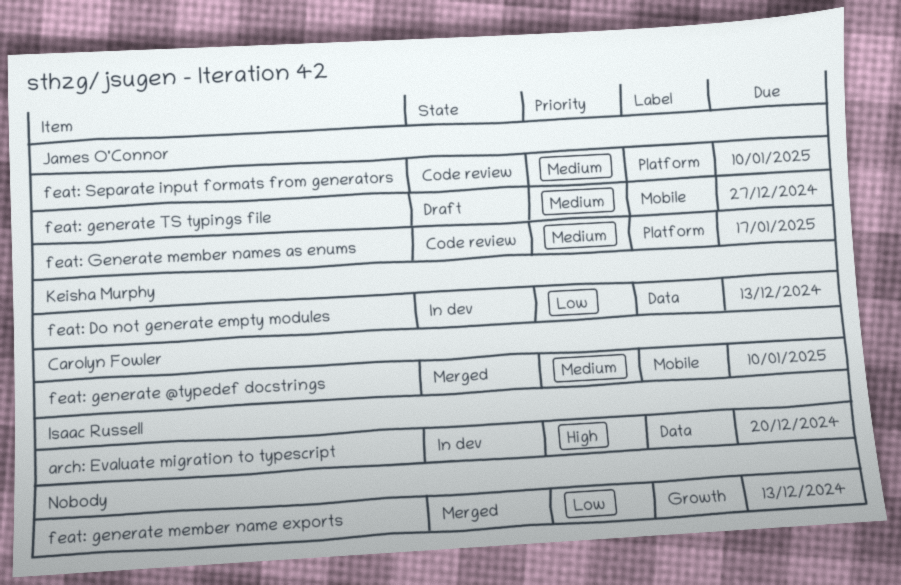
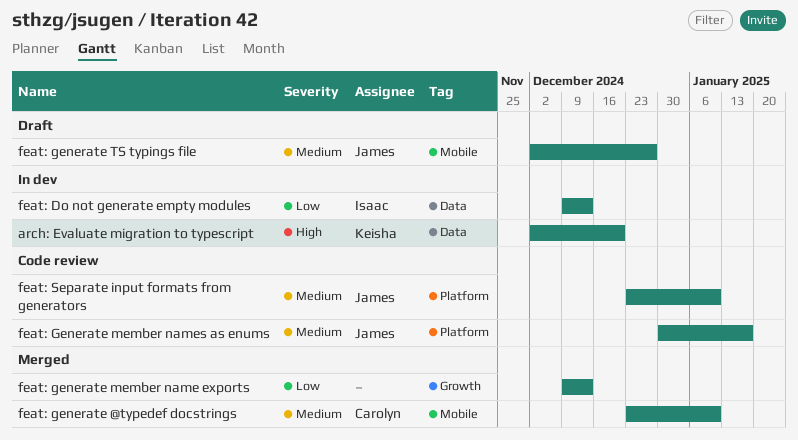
arch: Evaluate migration to typescript, owner: Isaac Russell -> Keisha Murphy
feat: Do not generate empty modules, owner: Keisha Murphy -> Isaac Russell

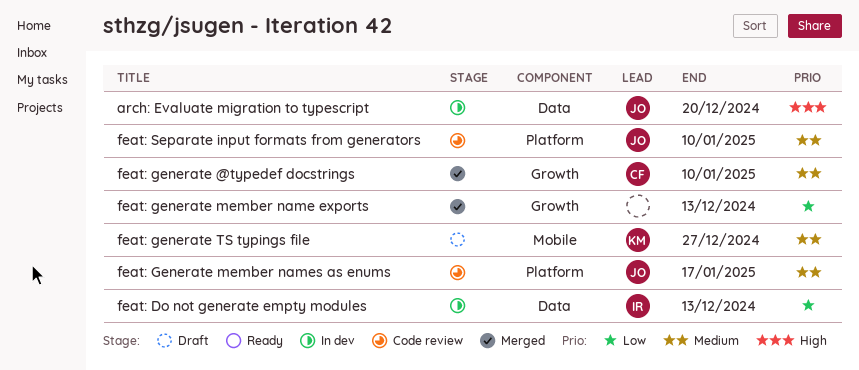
arch: Evaluate migration to typescript, owner: Keisha -> James
feat: generate @typedef docstrings, label: Mobile -> Growth
feat: generate TS typings file, owner: James -> Keisha

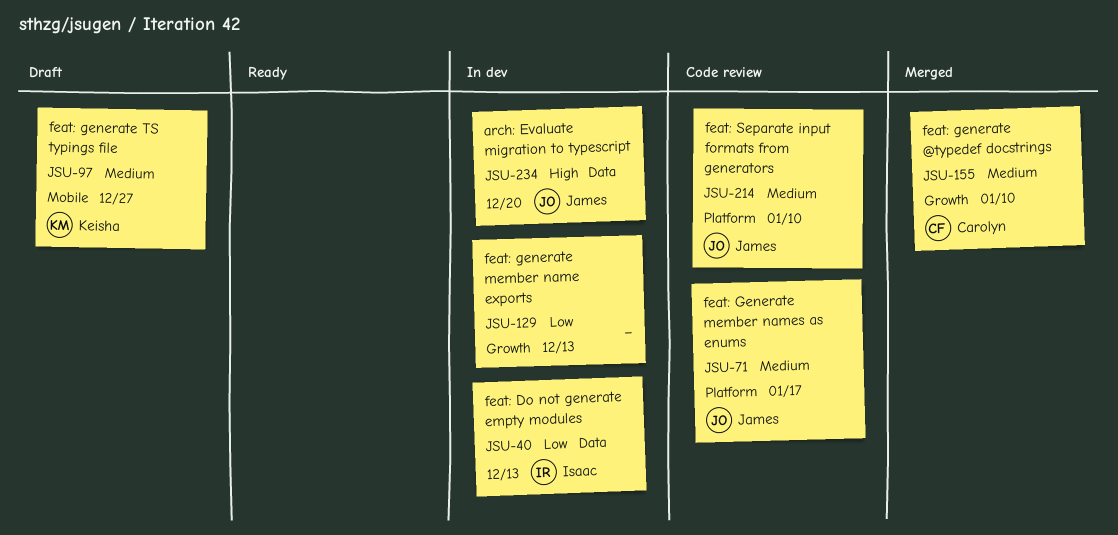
feat: generate member name exports, status: Merged -> In dev

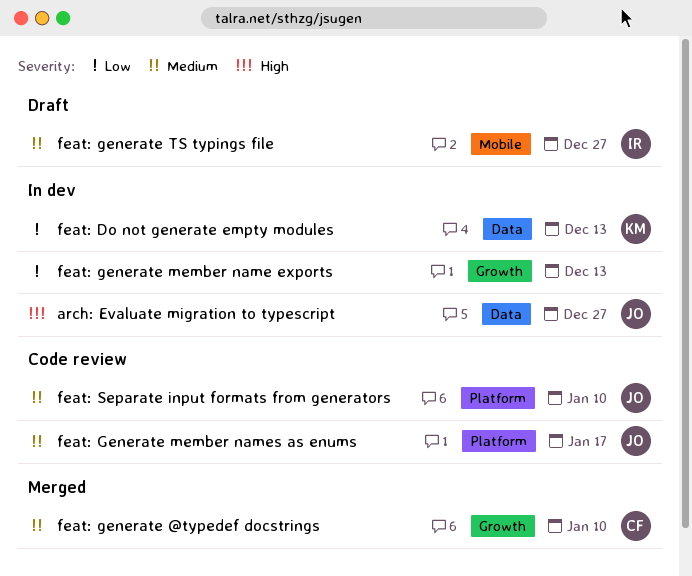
arch: Evaluate migration to typescript, due: Dec 20 -> Dec 27
feat: Do not generate empty modules, owner: Isaac -> Keisha
feat: generate TS typings file, owner: Keisha -> Isaac

